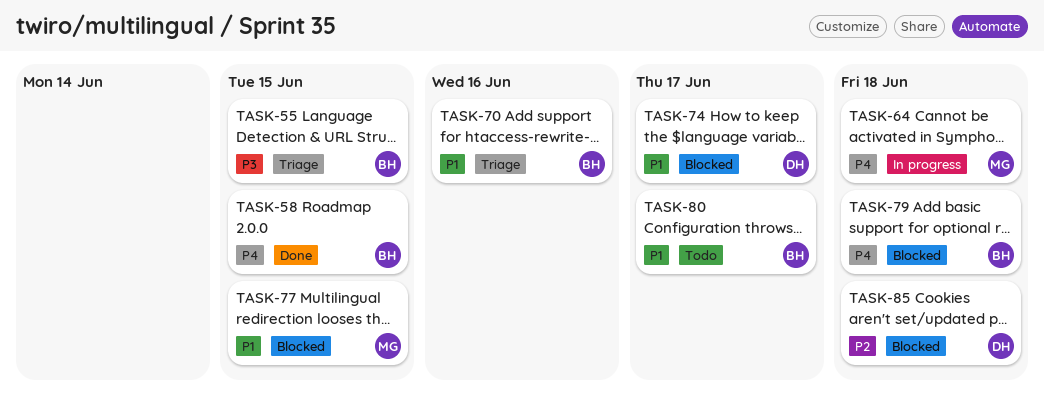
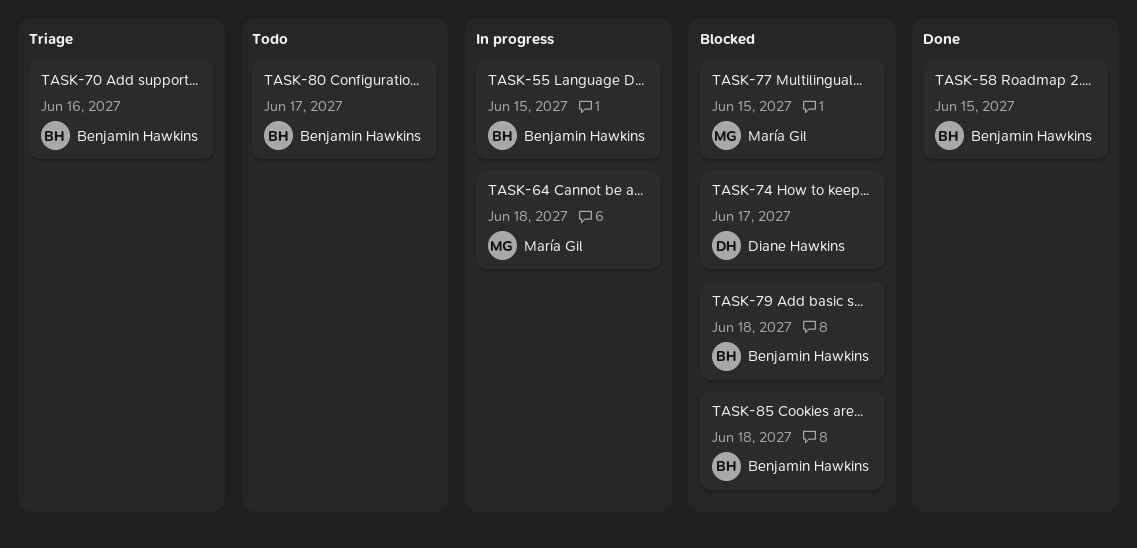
TASK-55, status: Triage -> In progress
TASK-85, owner: Diane Hawkins -> Benjamin Hawkins

